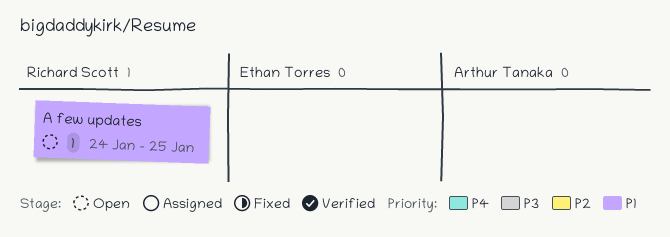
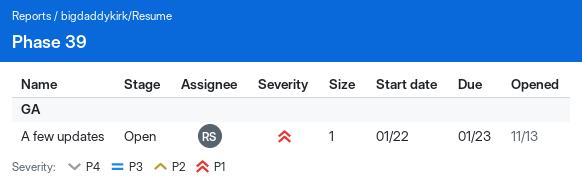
A few updates, start: Jan 24 -> Jan 22
A few updates, due: Jan 25 -> Jan 23

